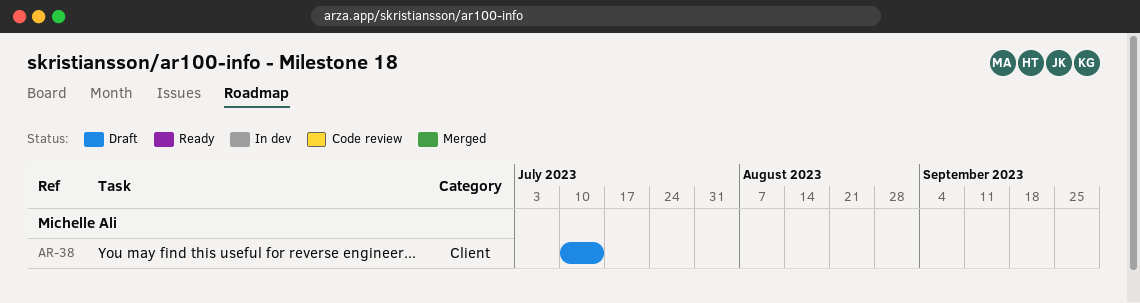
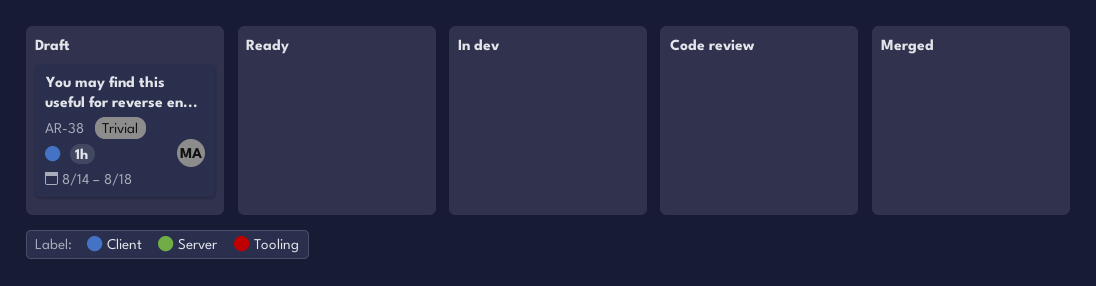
AR-38, start: Jul 10 -> Aug 14
AR-38, due: Jul 14 -> Aug 18

